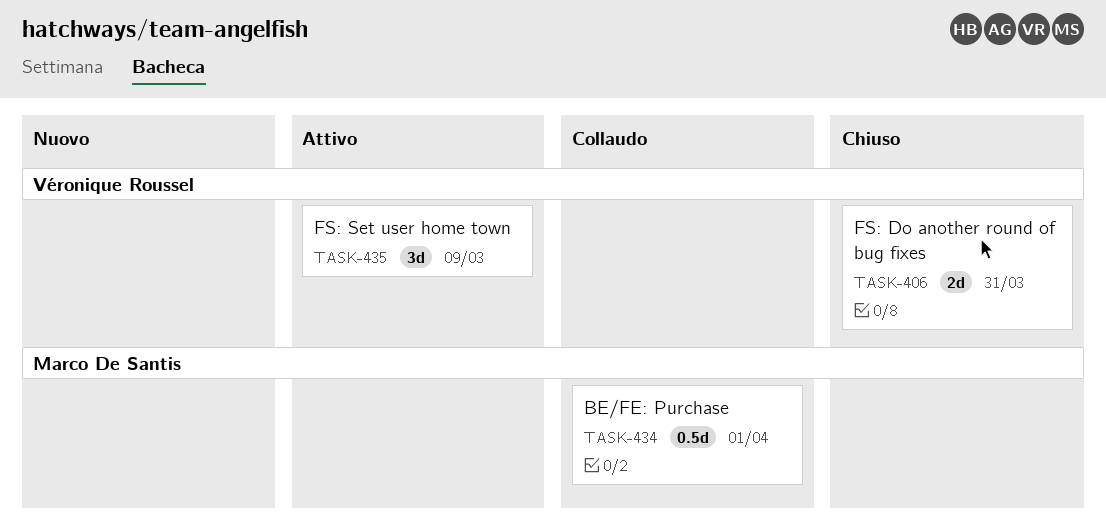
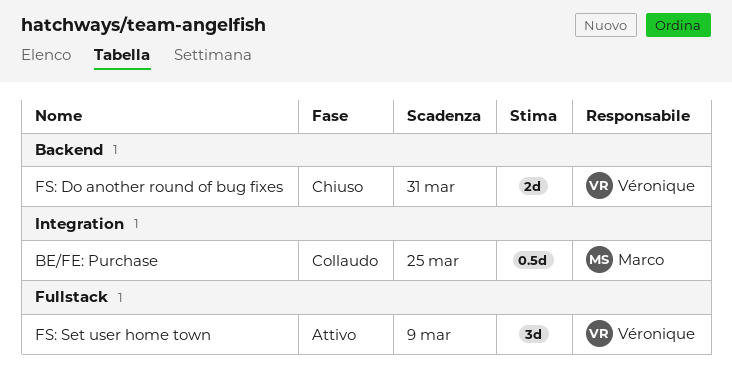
BE/FE: Purchase, due: Apr 1 -> Mar 25

